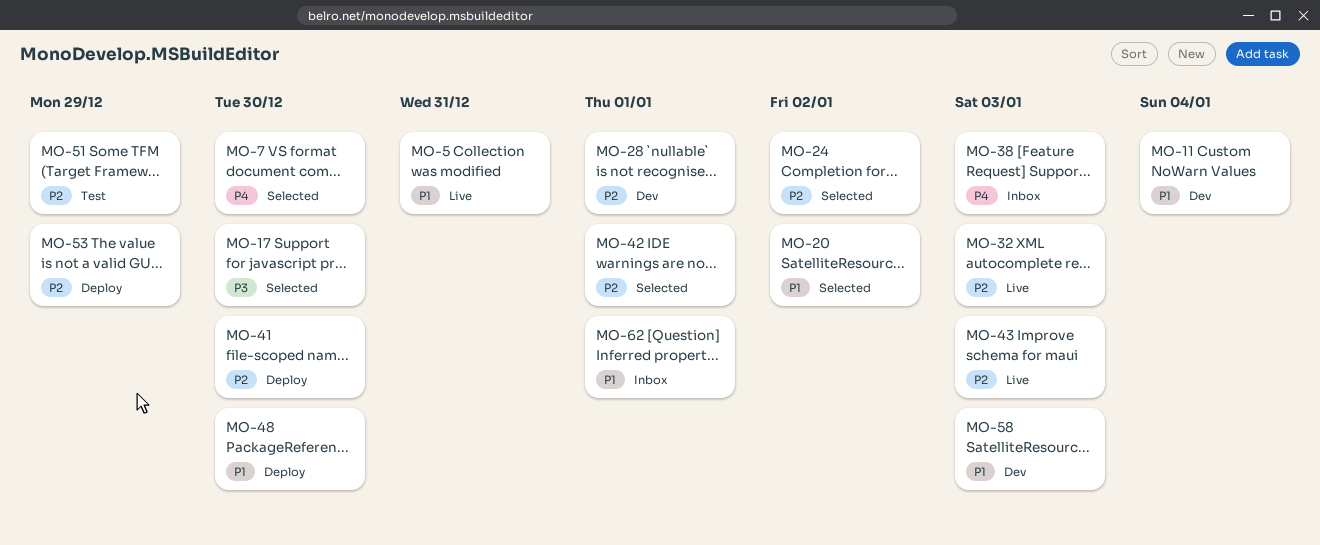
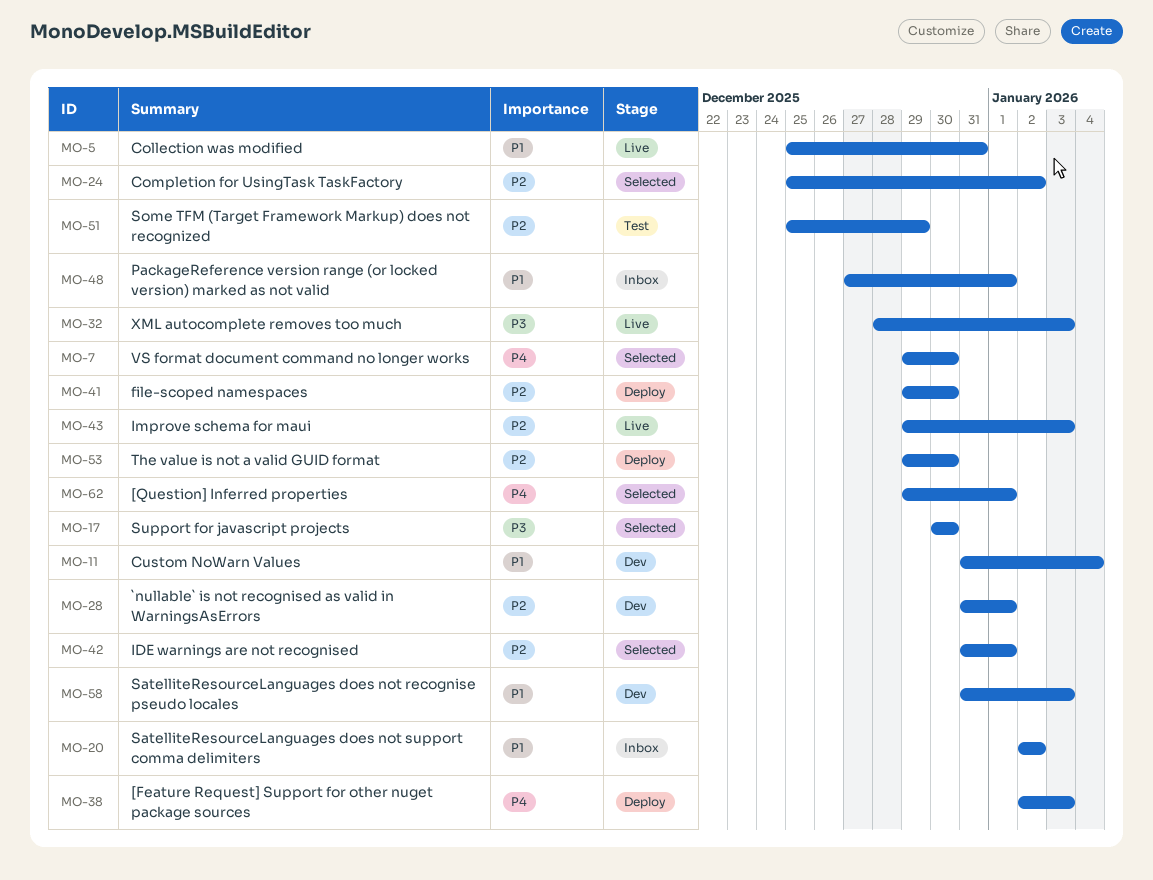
MO-20, status: Selected -> Inbox
MO-32, priority: P2 -> P3
MO-38, status: Inbox -> Deploy
MO-48, status: Deploy -> Inbox
MO-48, due: Dec 30 -> Jan 1
MO-53, due: Dec 29 -> Dec 30
MO-62, status: Inbox -> Selected
MO-62, priority: P1 -> P4

